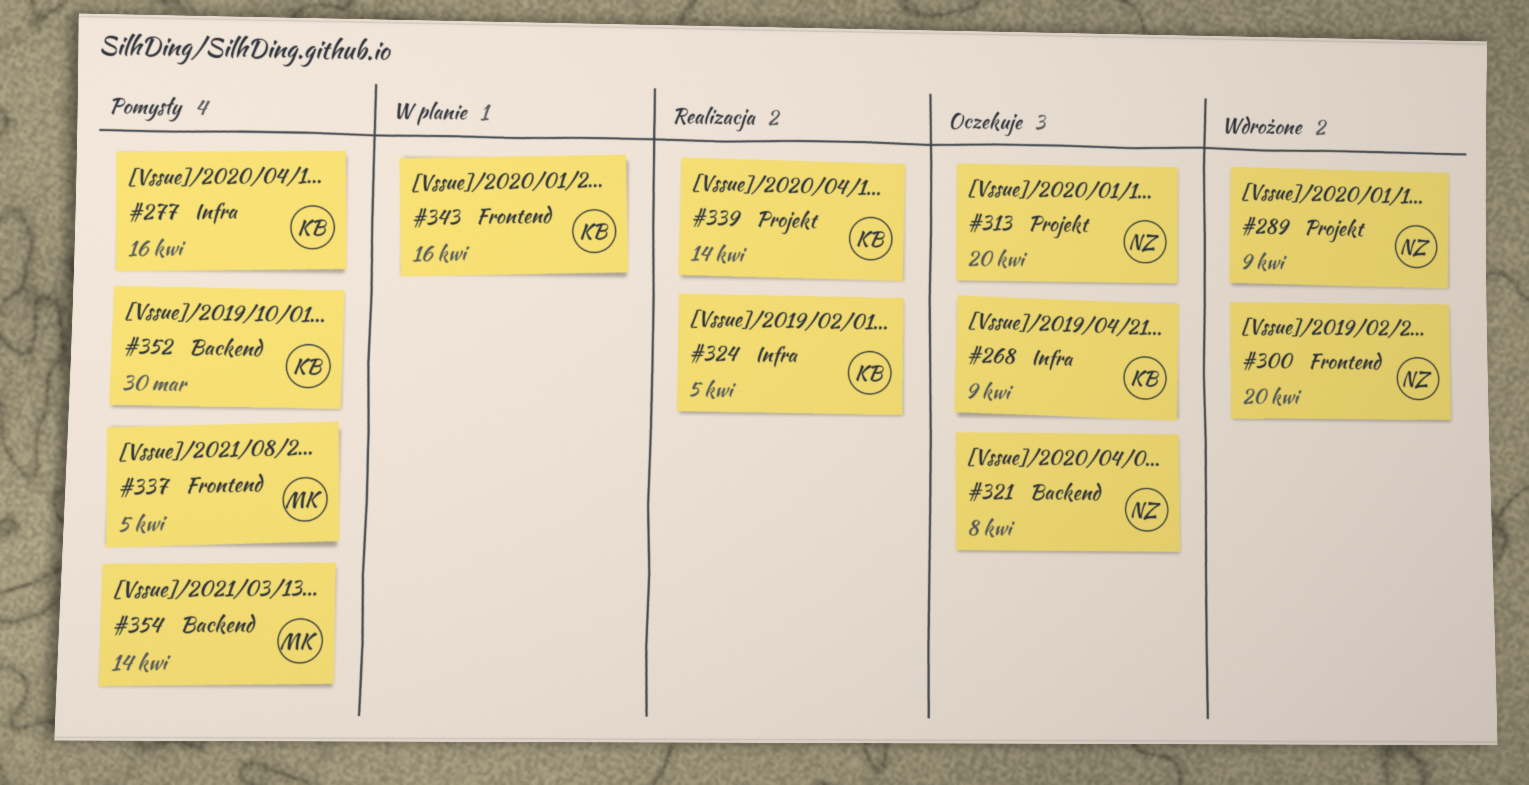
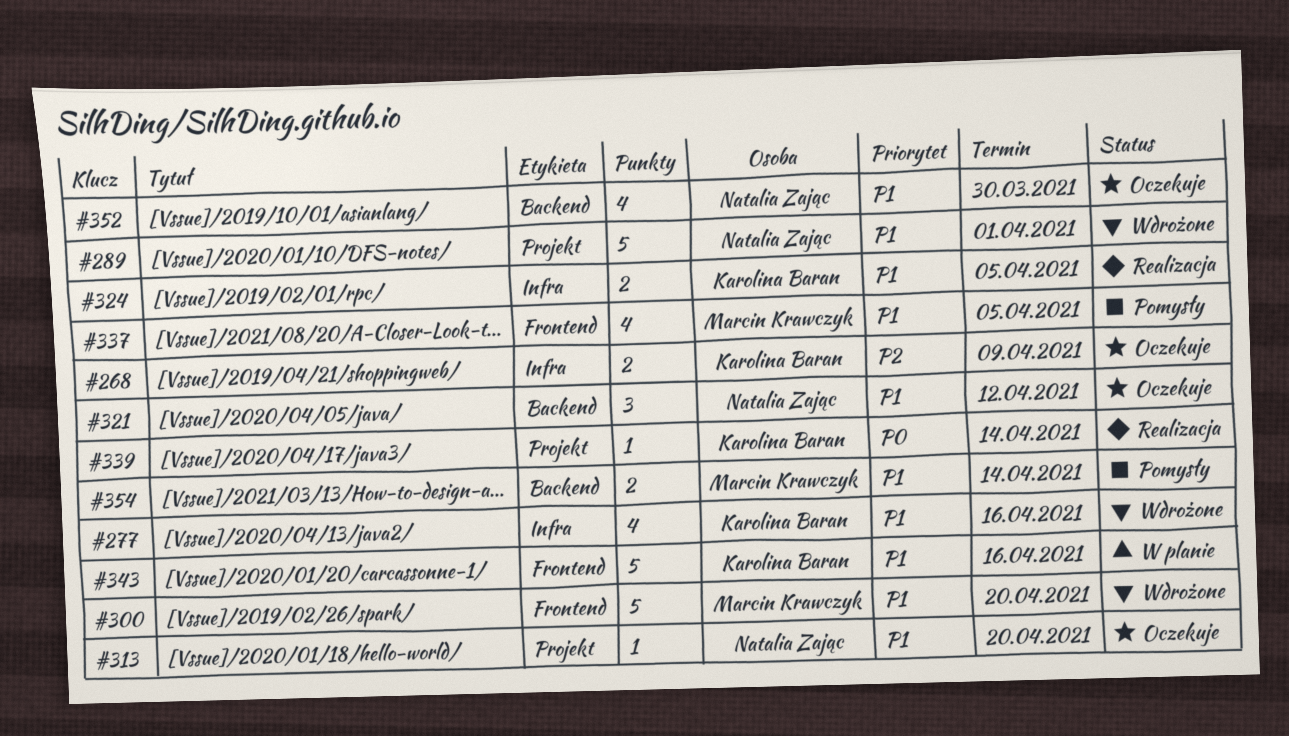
#277, status: Pomysły -> Wdrożone
#289, due: Apr 9 -> Apr 1
#300, owner: Natalia Zając -> Marcin Krawczyk
#321, due: Apr 8 -> Apr 12
#352, status: Pomysły -> Oczekuje
#352, owner: Karolina Baran -> Natalia Zając

